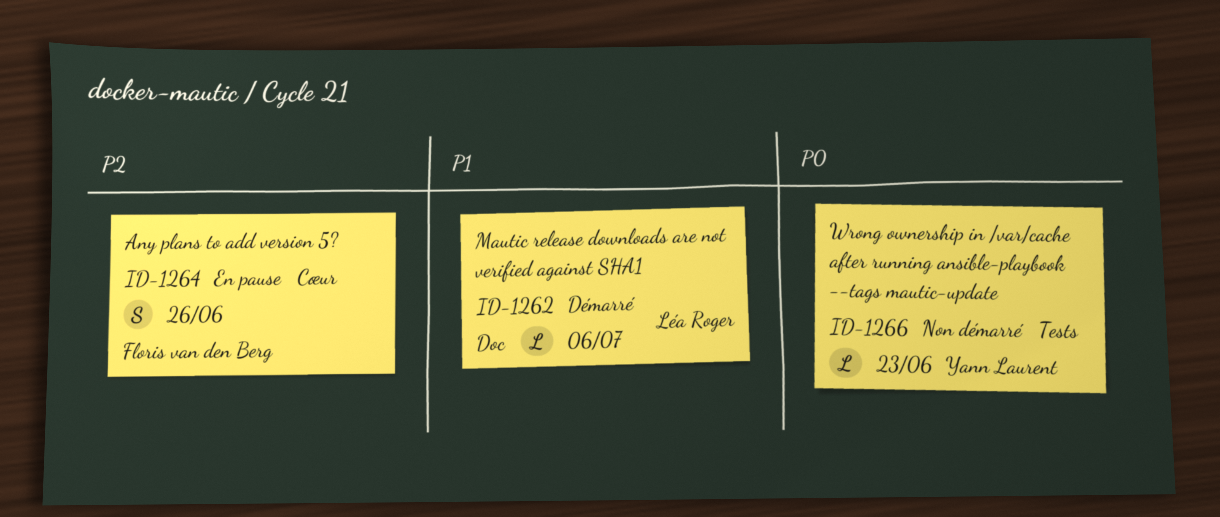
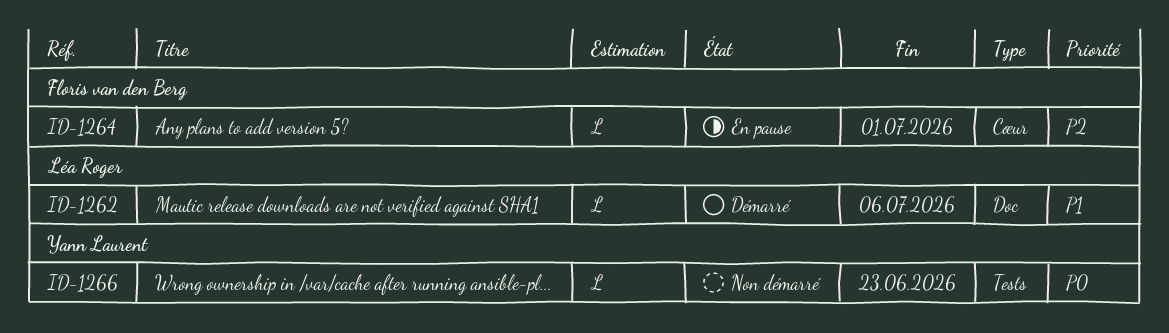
ID-1264, estimate: S -> L
ID-1264, due: Jun 26 -> Jul 1

